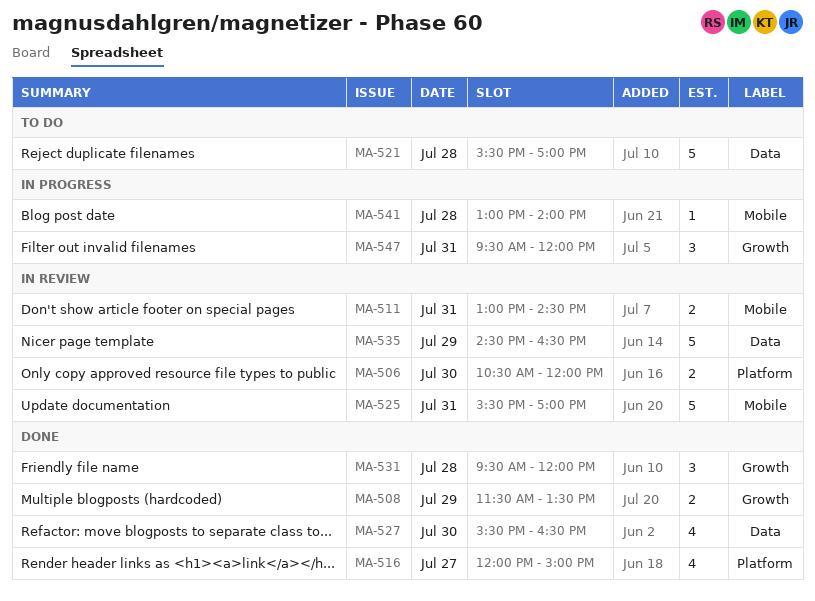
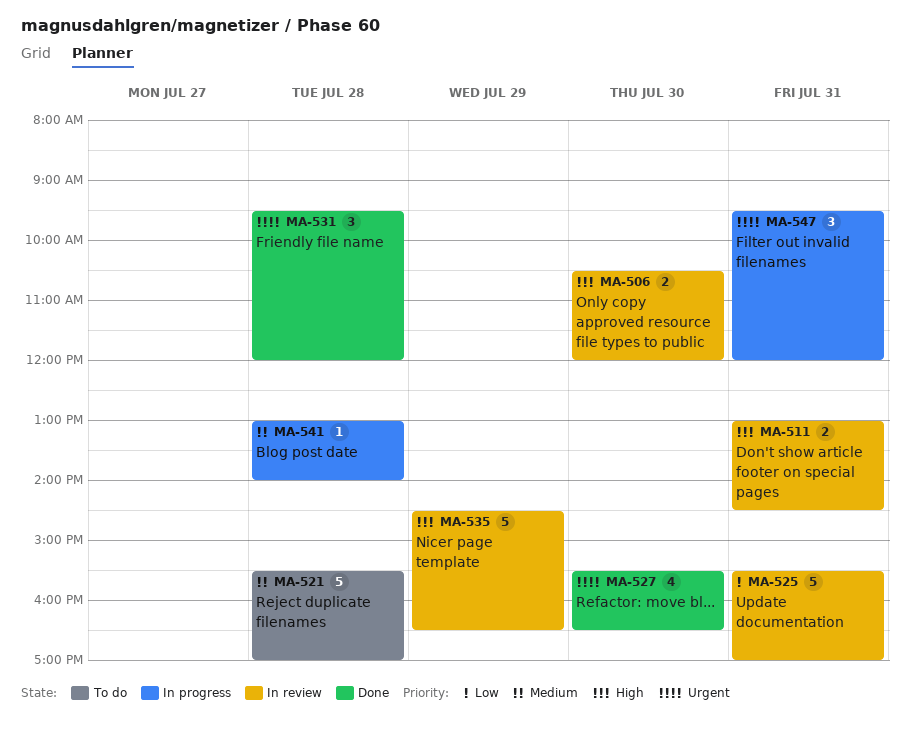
MA-508: present -> none
MA-516: present -> none

